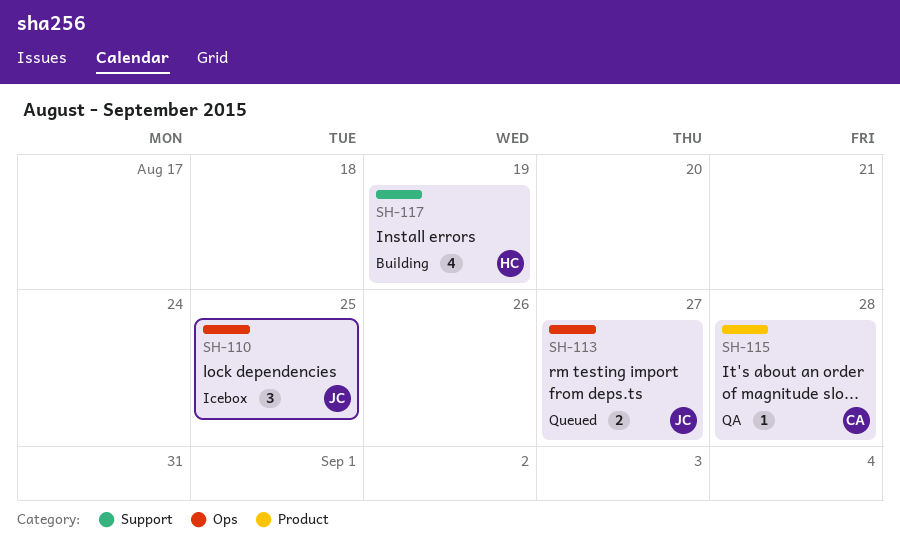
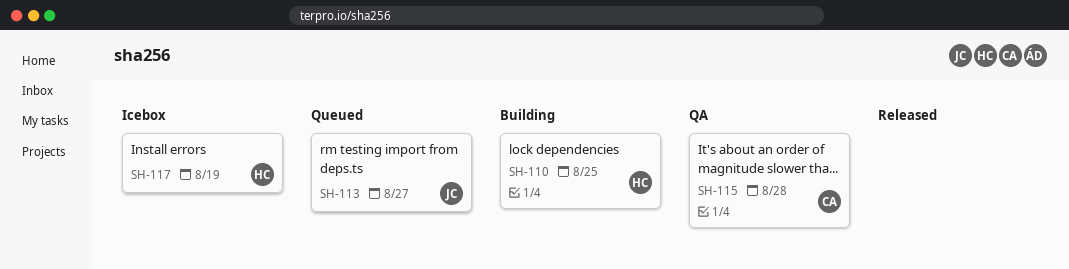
SH-110, status: Icebox -> Building
SH-110, owner: JC -> HC
SH-117, status: Building -> Icebox

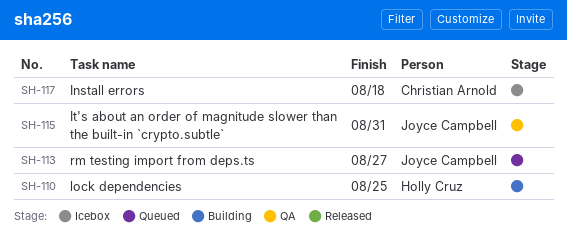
SH-115, owner: Christian Arnold -> Joyce Campbell
SH-115, due: Aug 28 -> Aug 31
SH-117, owner: Holly Cruz -> Christian Arnold
SH-117, due: Aug 19 -> Aug 18

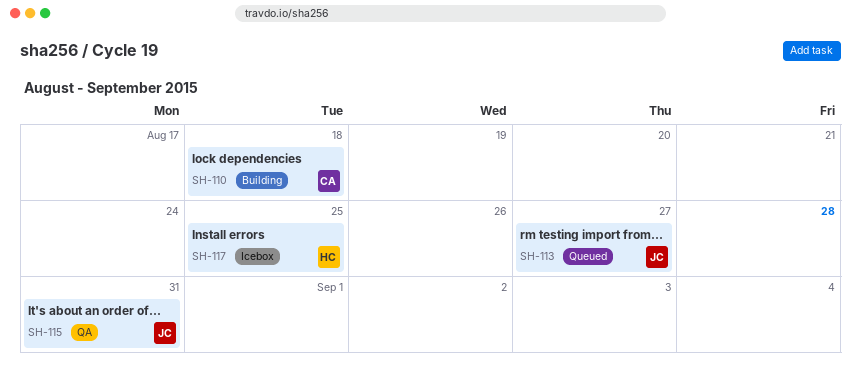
SH-110, owner: Holly Cruz -> Christian Arnold
SH-110, due: Aug 25 -> Aug 18
SH-117, owner: Christian Arnold -> Holly Cruz
SH-117, due: Aug 18 -> Aug 25

